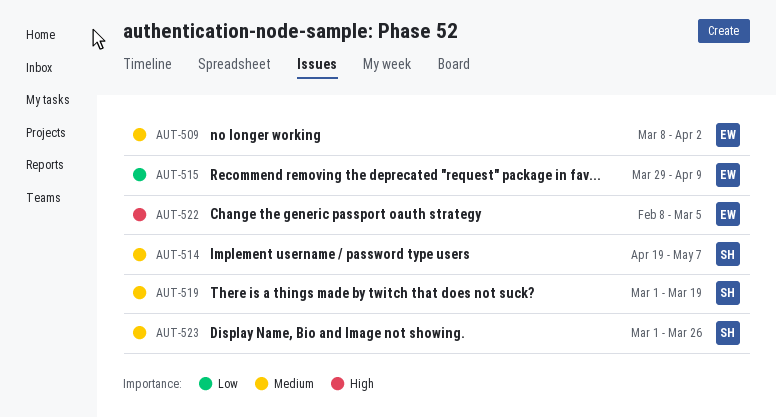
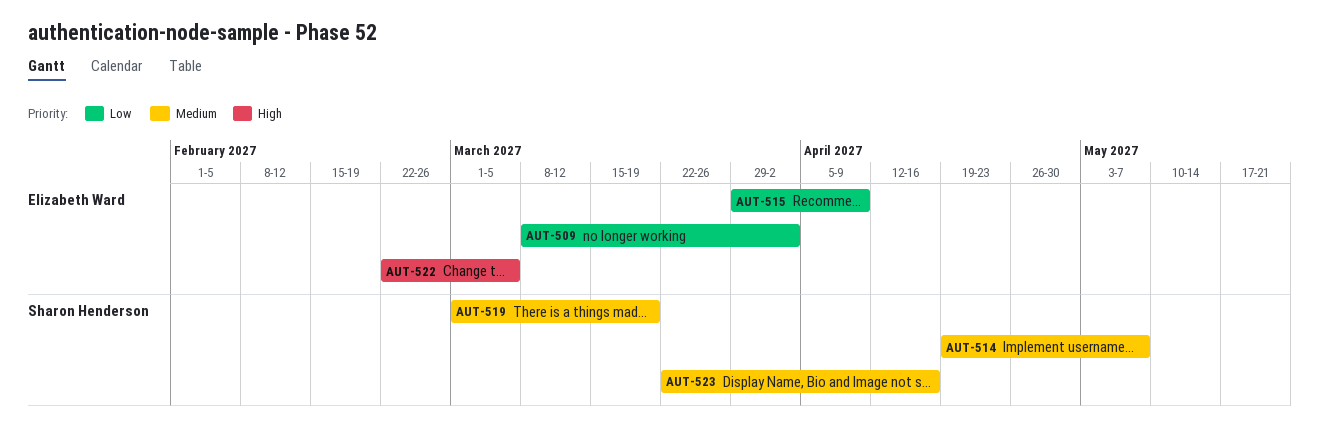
AUT-509, priority: Medium -> Low
AUT-522, start: Feb 8 -> Feb 22
AUT-523, start: Mar 1 -> Mar 22
AUT-523, due: Mar 26 -> Apr 16

